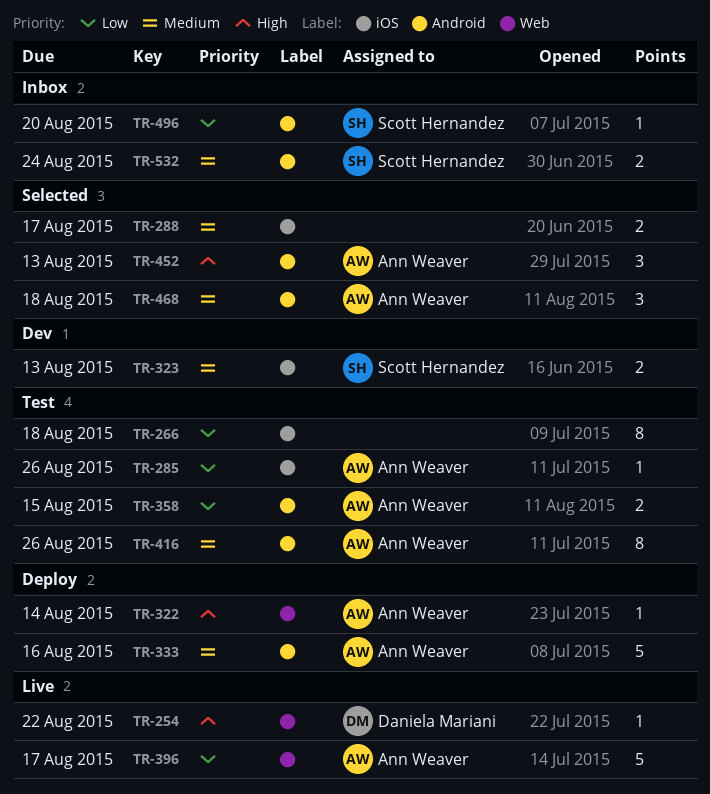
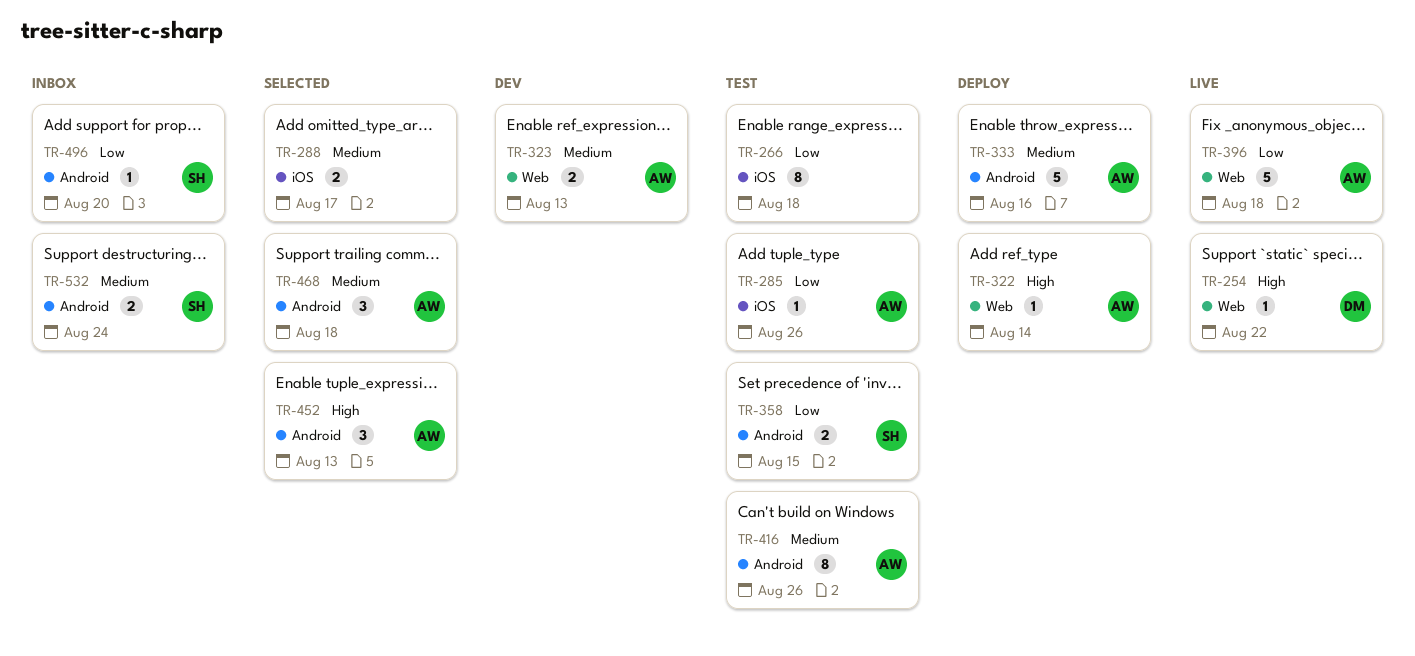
TR-323, owner: Scott Hernandez -> Ann Weaver
TR-323, label: iOS -> Web
TR-358, owner: Ann Weaver -> Scott Hernandez
TR-396, due: Aug 17 -> Aug 18

